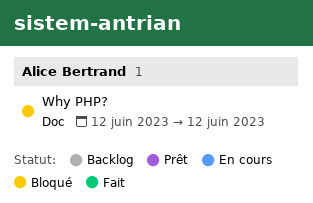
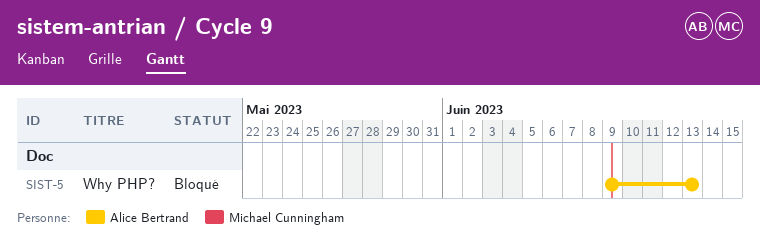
Why PHP?, start: Jun 12 -> Jun 9
Why PHP?, due: Jun 12 -> Jun 13

